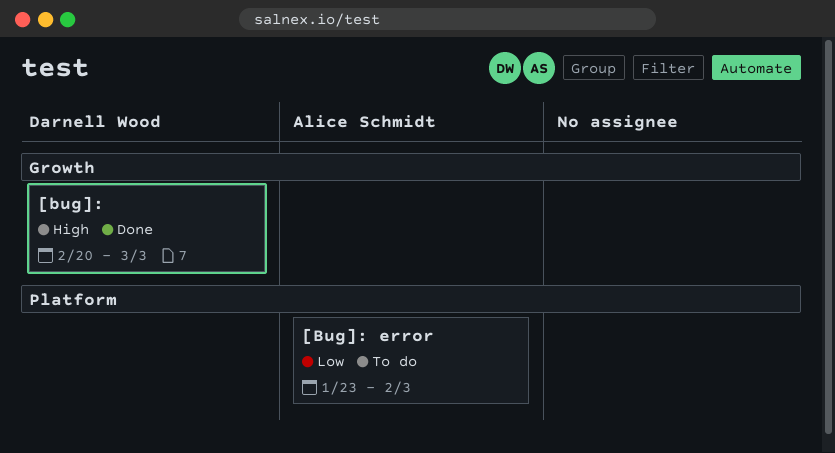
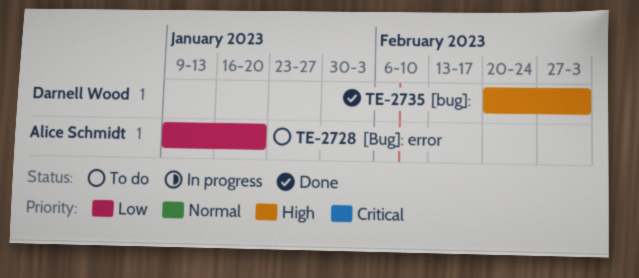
[Bug]: error, start: Jan 23 -> Jan 9
[Bug]: error, due: Feb 3 -> Jan 20

